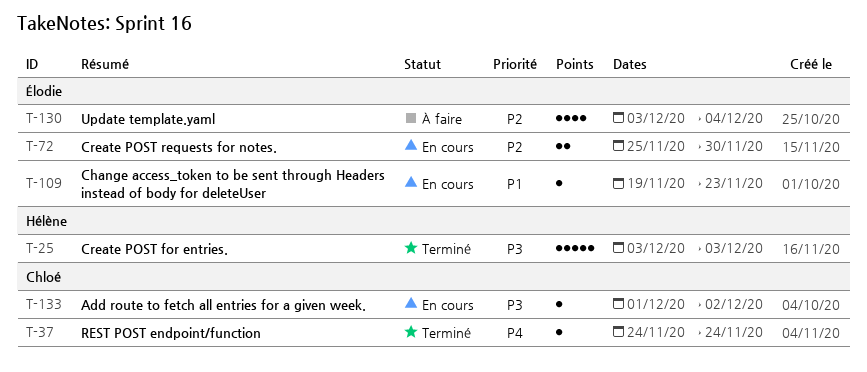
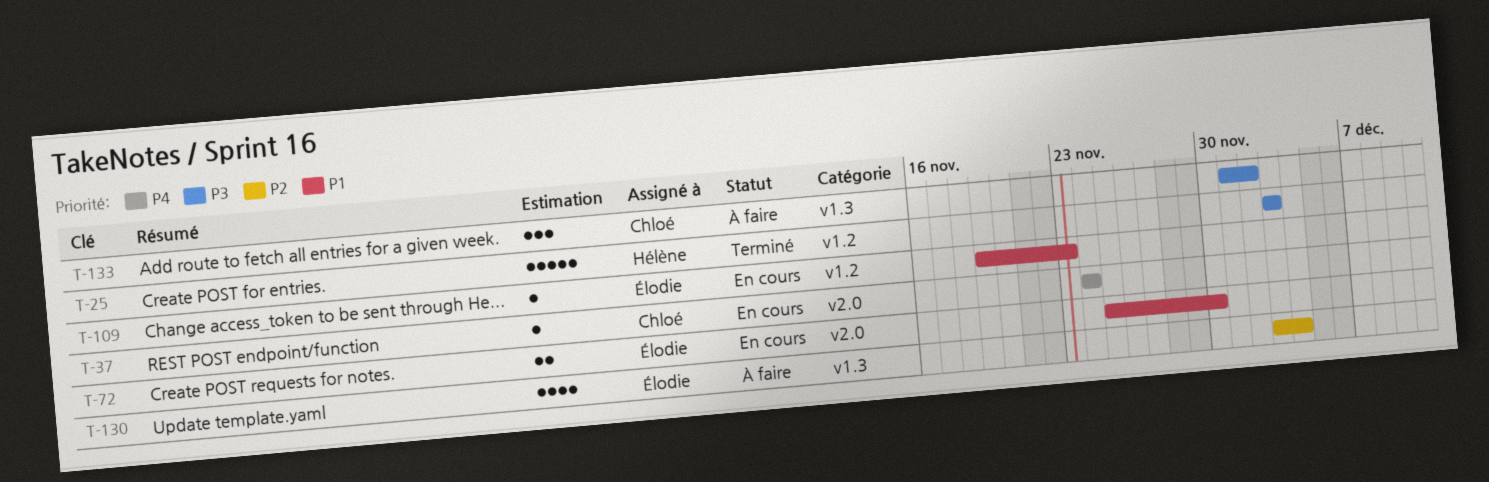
T-37, status: Terminé -> En cours
T-72, priority: P2 -> P1
T-133, status: En cours -> À faire
T-133, estimate: 1 -> 3

